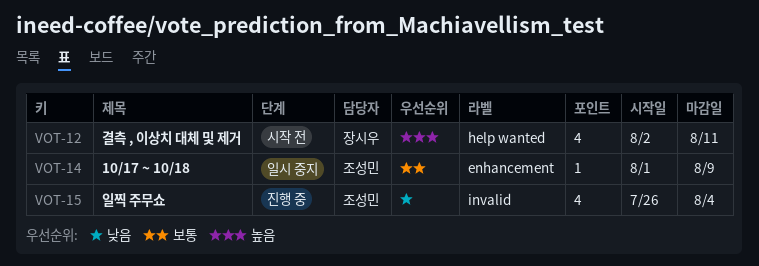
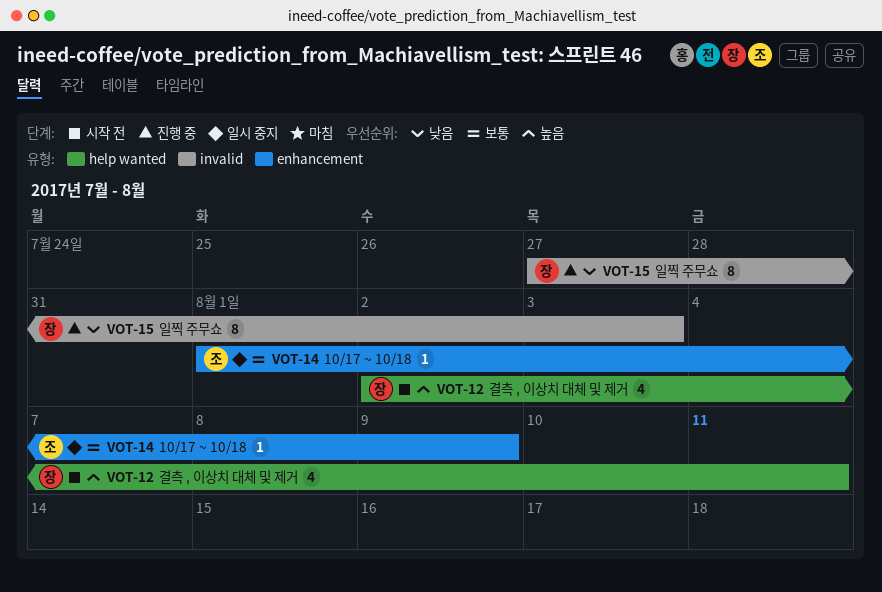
VOT-15, owner: 조성민 -> 장시우
VOT-15, estimate: 4 -> 8
VOT-15, start: Jul 26 -> Jul 27
VOT-15, due: Aug 4 -> Aug 3

